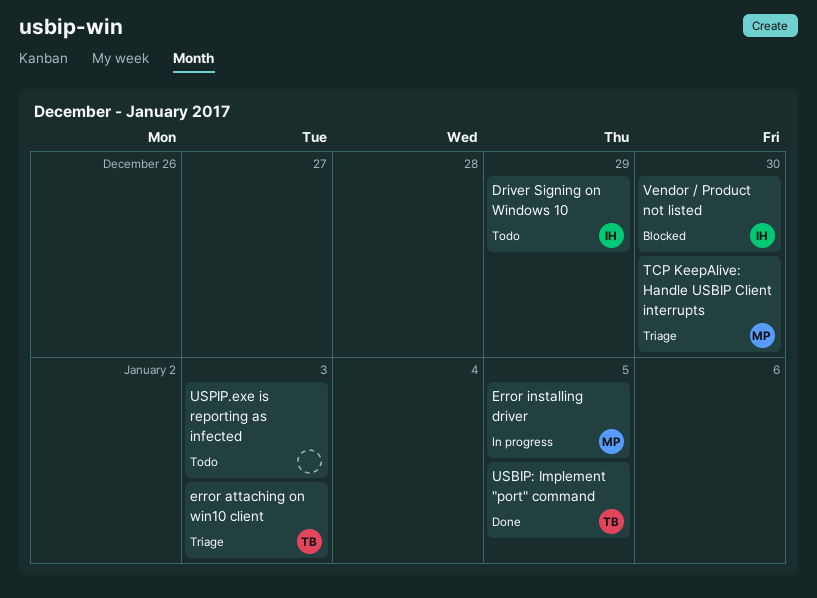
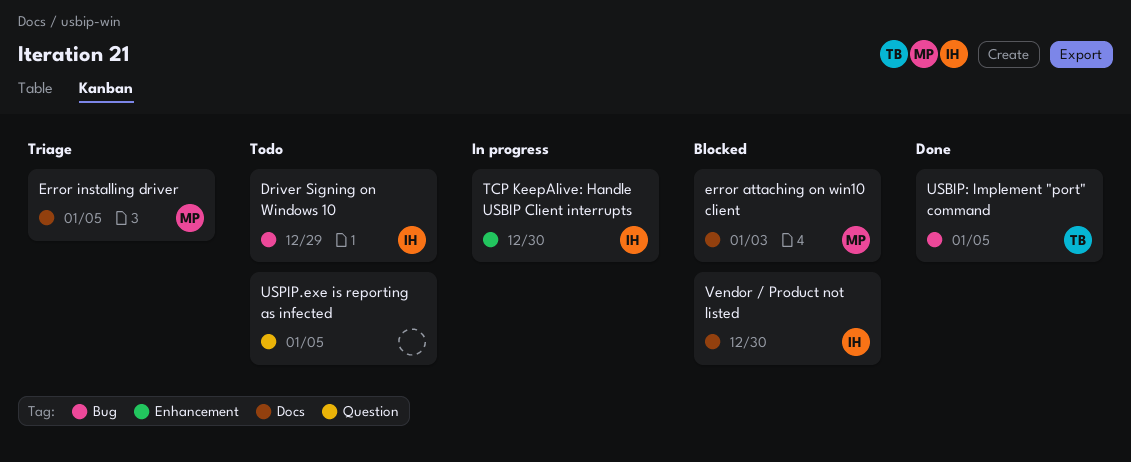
error attaching on win10 client, status: Triage -> Blocked
error attaching on win10 client, owner: TB -> MP
Error installing driver, status: In progress -> Triage
TCP KeepAlive: Handle USBIP Client interrupts, status: Triage -> In progress
TCP KeepAlive: Handle USBIP Client interrupts, owner: MP -> IH
USPIP.exe is reporting as infected, due: Jan 3 -> Jan 5

